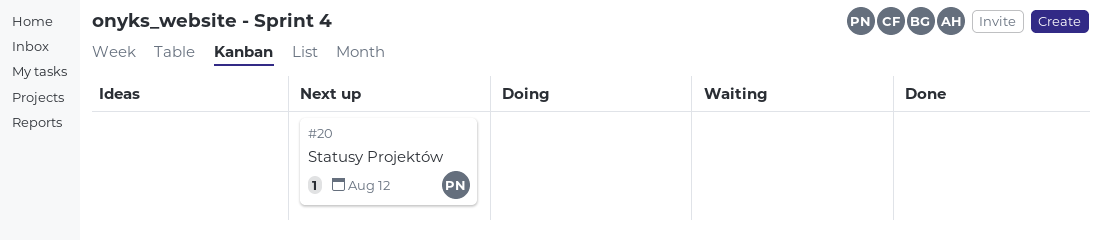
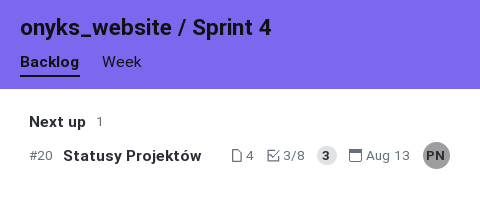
#20, estimate: 1 -> 3
#20, due: Aug 12 -> Aug 13

